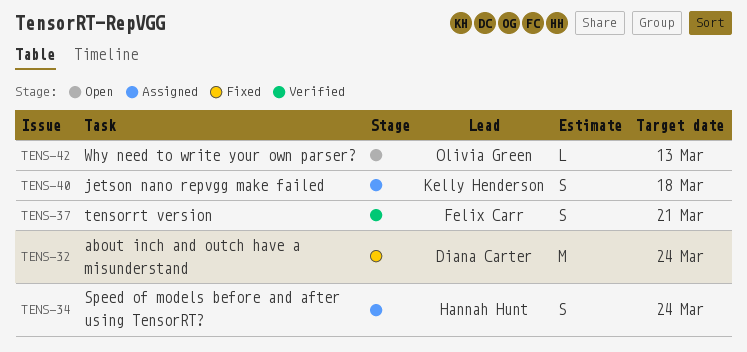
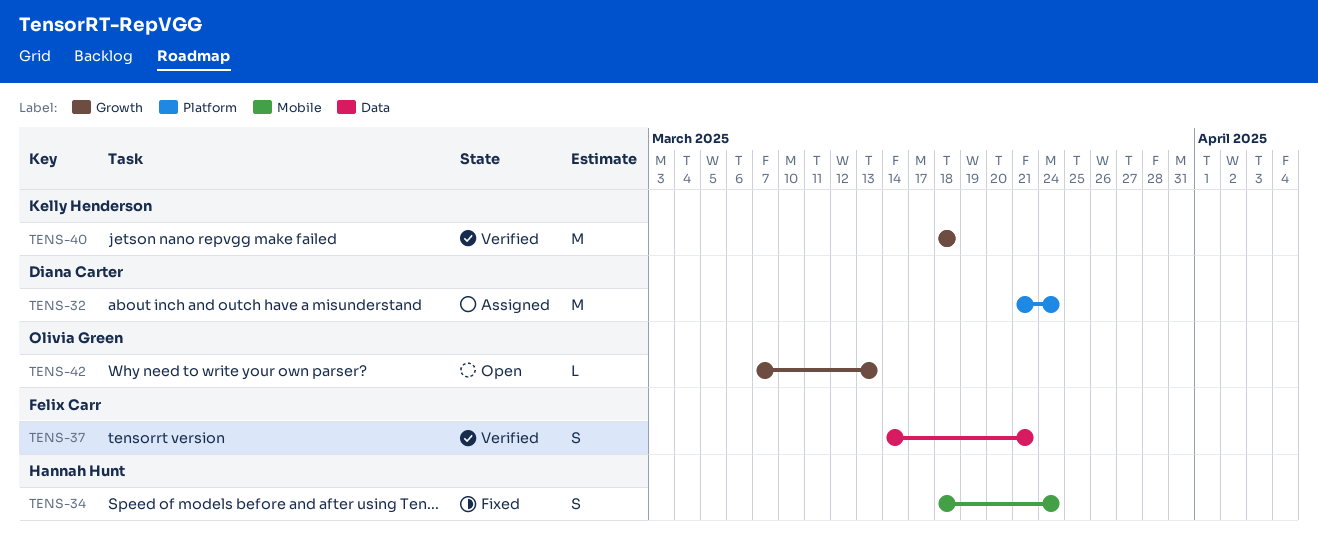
TENS-32, status: Fixed -> Assigned
TENS-34, status: Assigned -> Fixed
TENS-40, status: Assigned -> Verified
TENS-40, estimate: S -> M

